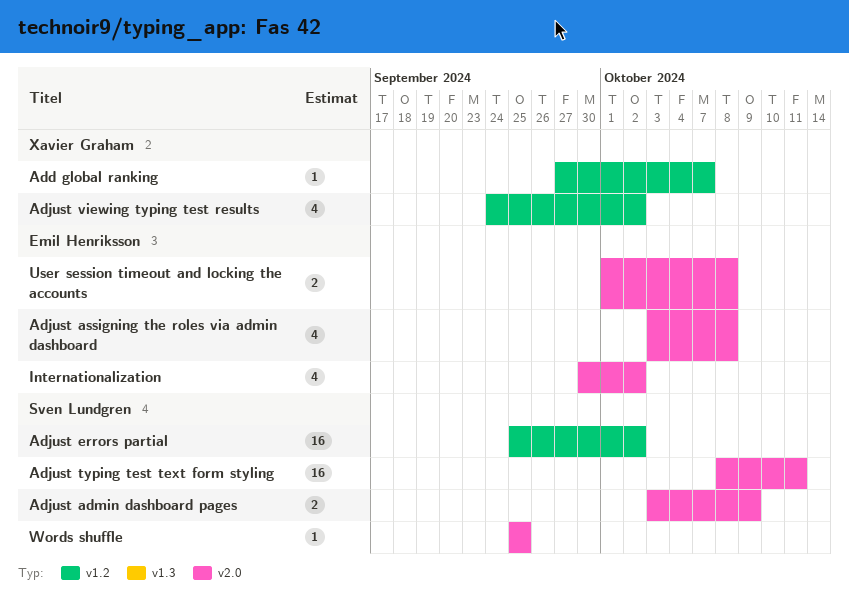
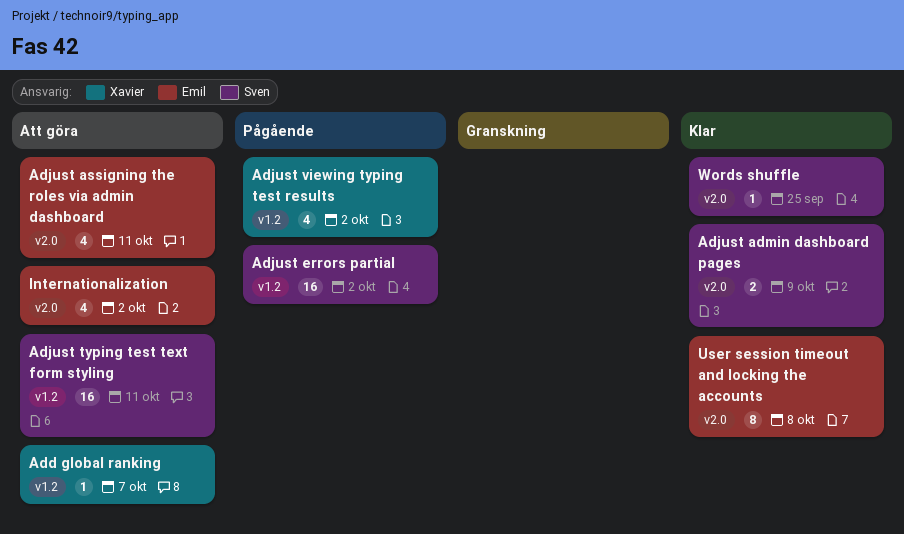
Adjust assigning the roles via admin dashboard, due: Oct 8 -> Oct 11
Adjust typing test text form styling, label: v2.0 -> v1.2
User session timeout and locking the accounts, estimate: 2 -> 8

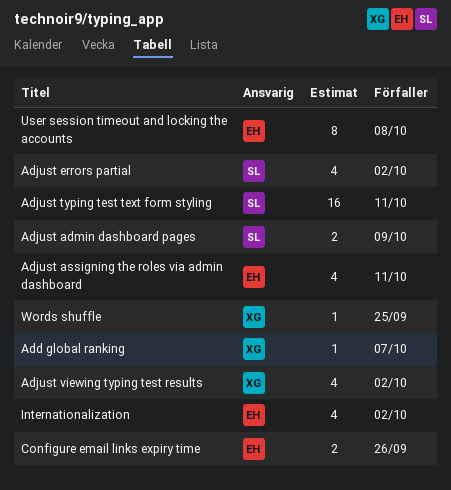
Adjust errors partial, estimate: 16 -> 4
Configure email links expiry time: none -> present
Words shuffle, owner: Sven -> Xavier

